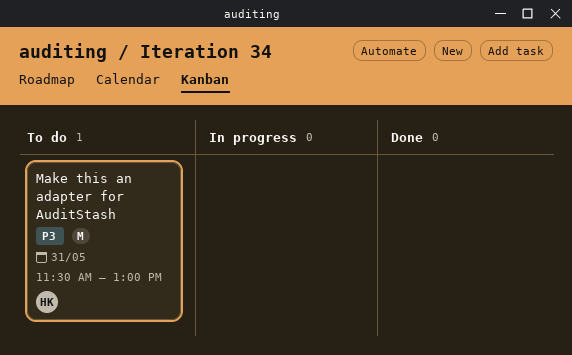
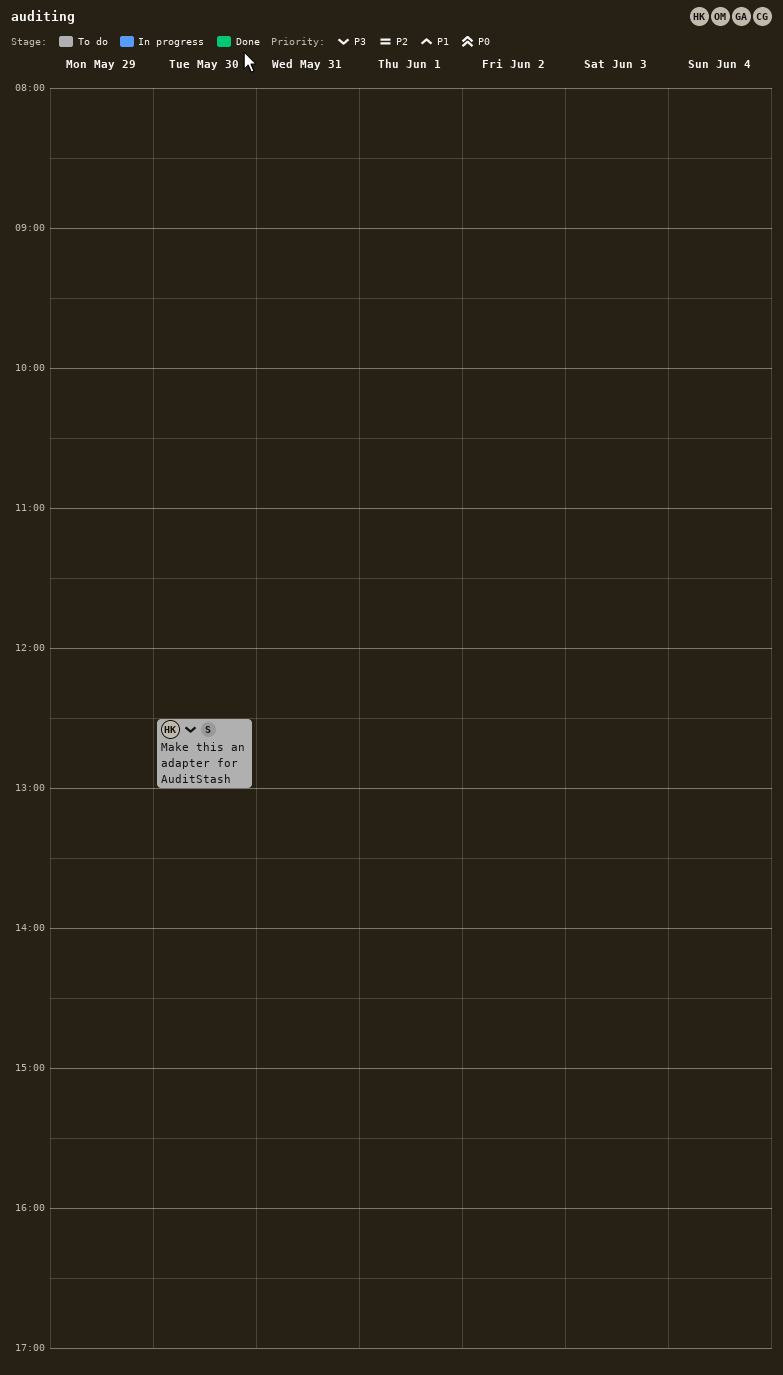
Make this an adapter for AuditStash, estimate: M -> S
Make this an adapter for AuditStash, day: May 31 -> May 30
Make this an adapter for AuditStash, begins: 11:30 -> 12:30

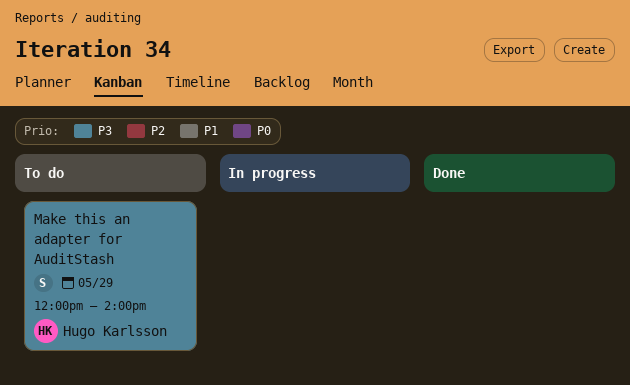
Make this an adapter for AuditStash, day: May 30 -> May 29
Make this an adapter for AuditStash, begins: 12:30 -> 12:00
Make this an adapter for AuditStash, ends: 13:00 -> 14:00

